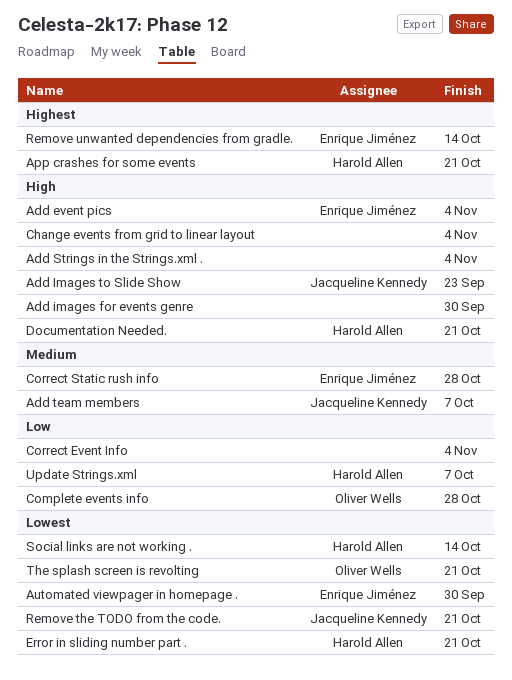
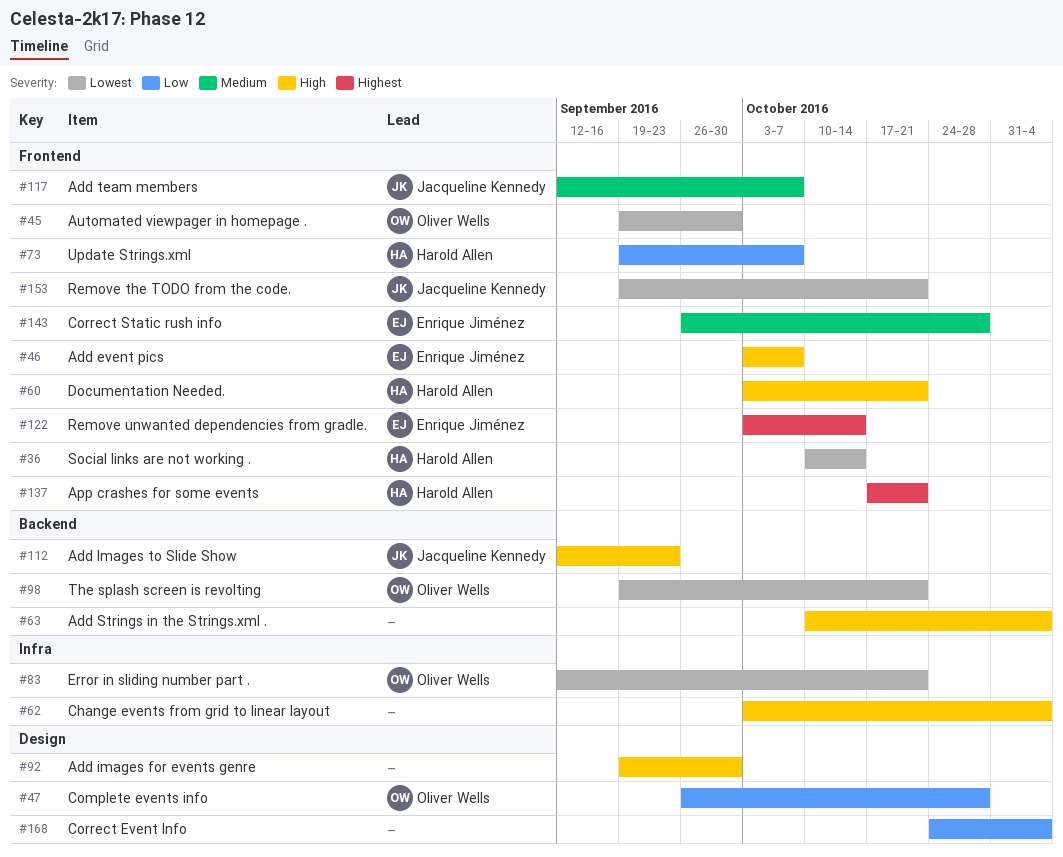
Add event pics, due: Nov 4 -> Oct 7
Automated viewpager in homepage ., owner: Enrique Jiménez -> Oliver Wells
Error in sliding number part ., owner: Harold Allen -> Oliver Wells

